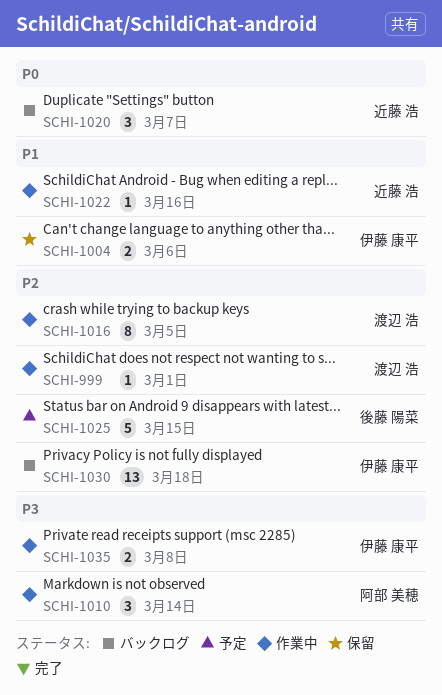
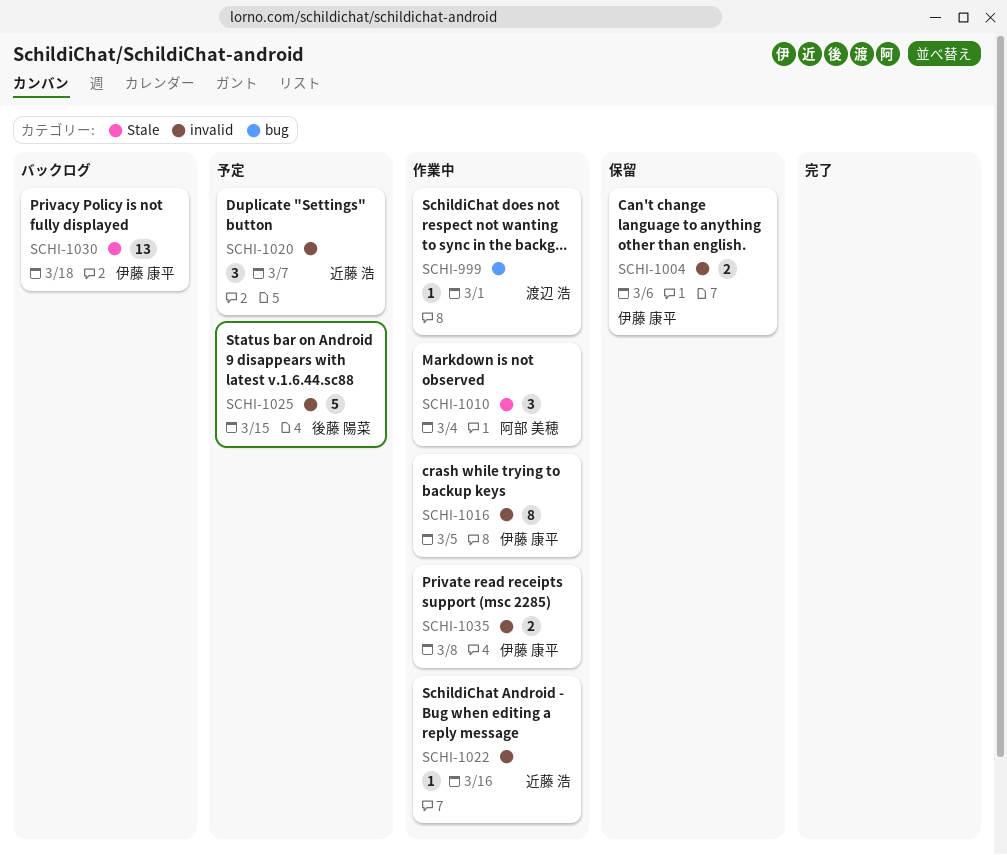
SCHI-1010, due: Mar 14 -> Mar 4
SCHI-1016, owner: 渡辺 浩 -> 伊藤 康平
SCHI-1020, status: バックログ -> 予定

